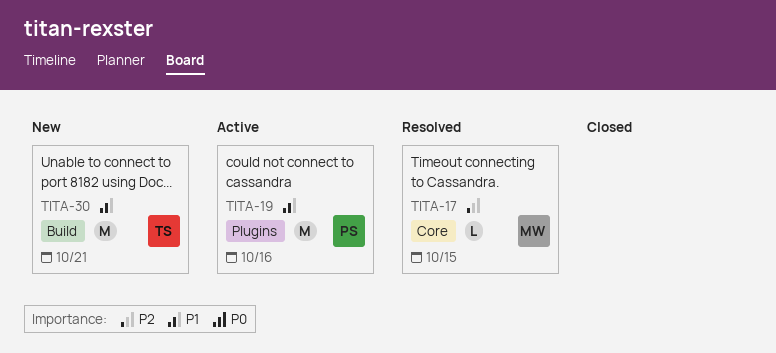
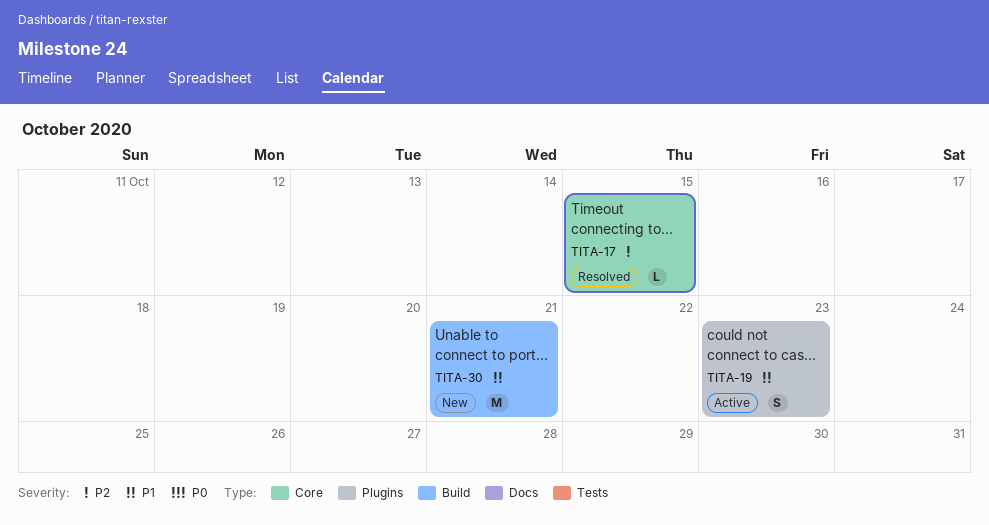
TITA-19, estimate: M -> S
TITA-19, due: Oct 16 -> Oct 23

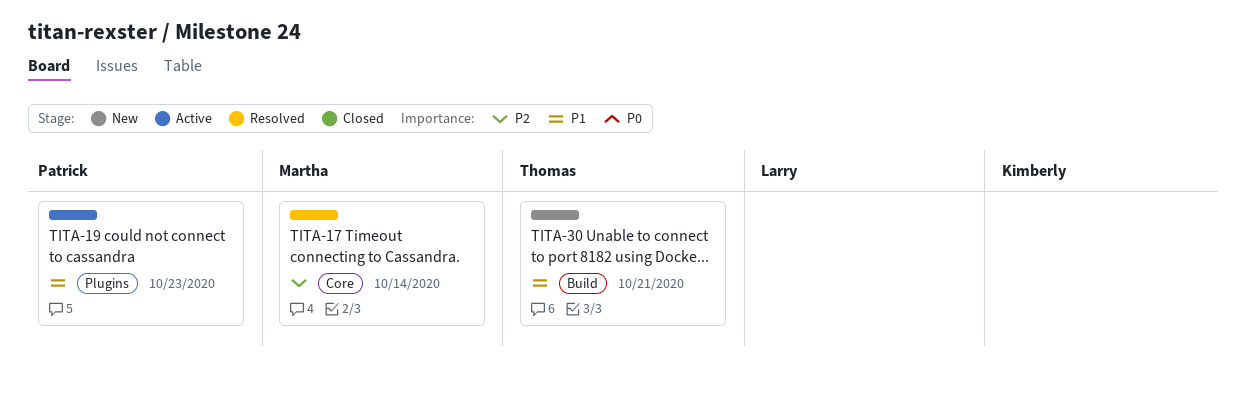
TITA-17, due: Oct 15 -> Oct 14

